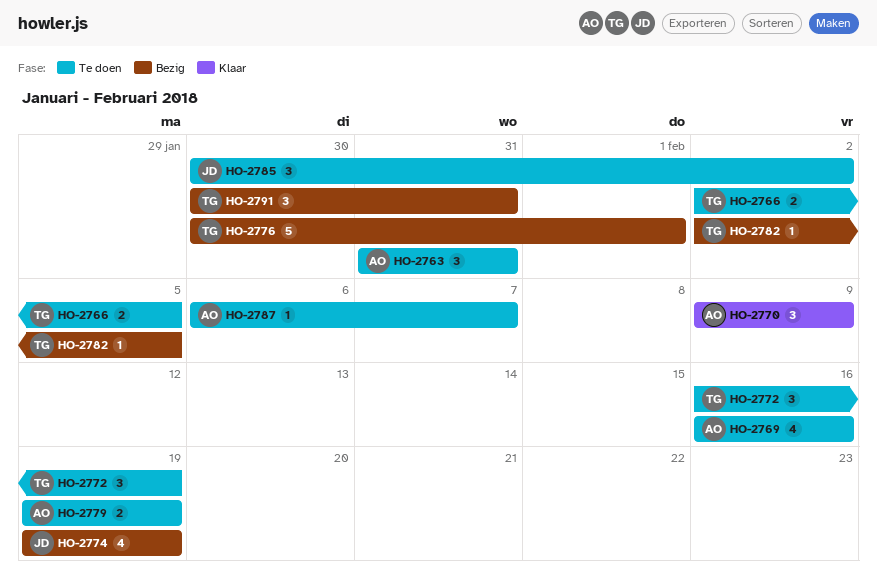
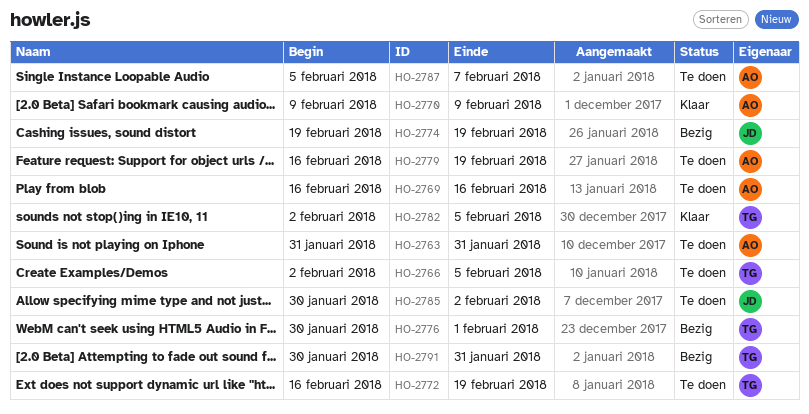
HO-2779, start: Feb 19 -> Feb 16
HO-2782, status: Bezig -> Klaar
HO-2787, start: Feb 6 -> Feb 5

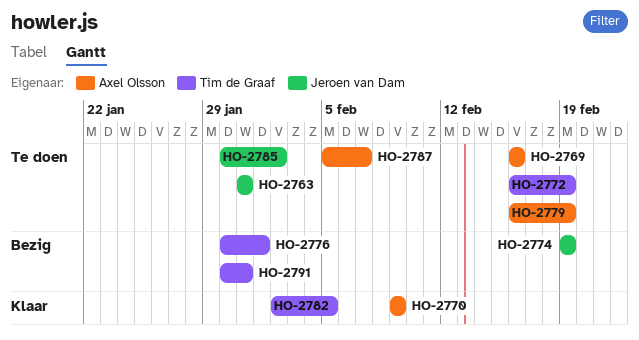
HO-2763, owner: Axel Olsson -> Jeroen van Dam
HO-2766: present -> none

